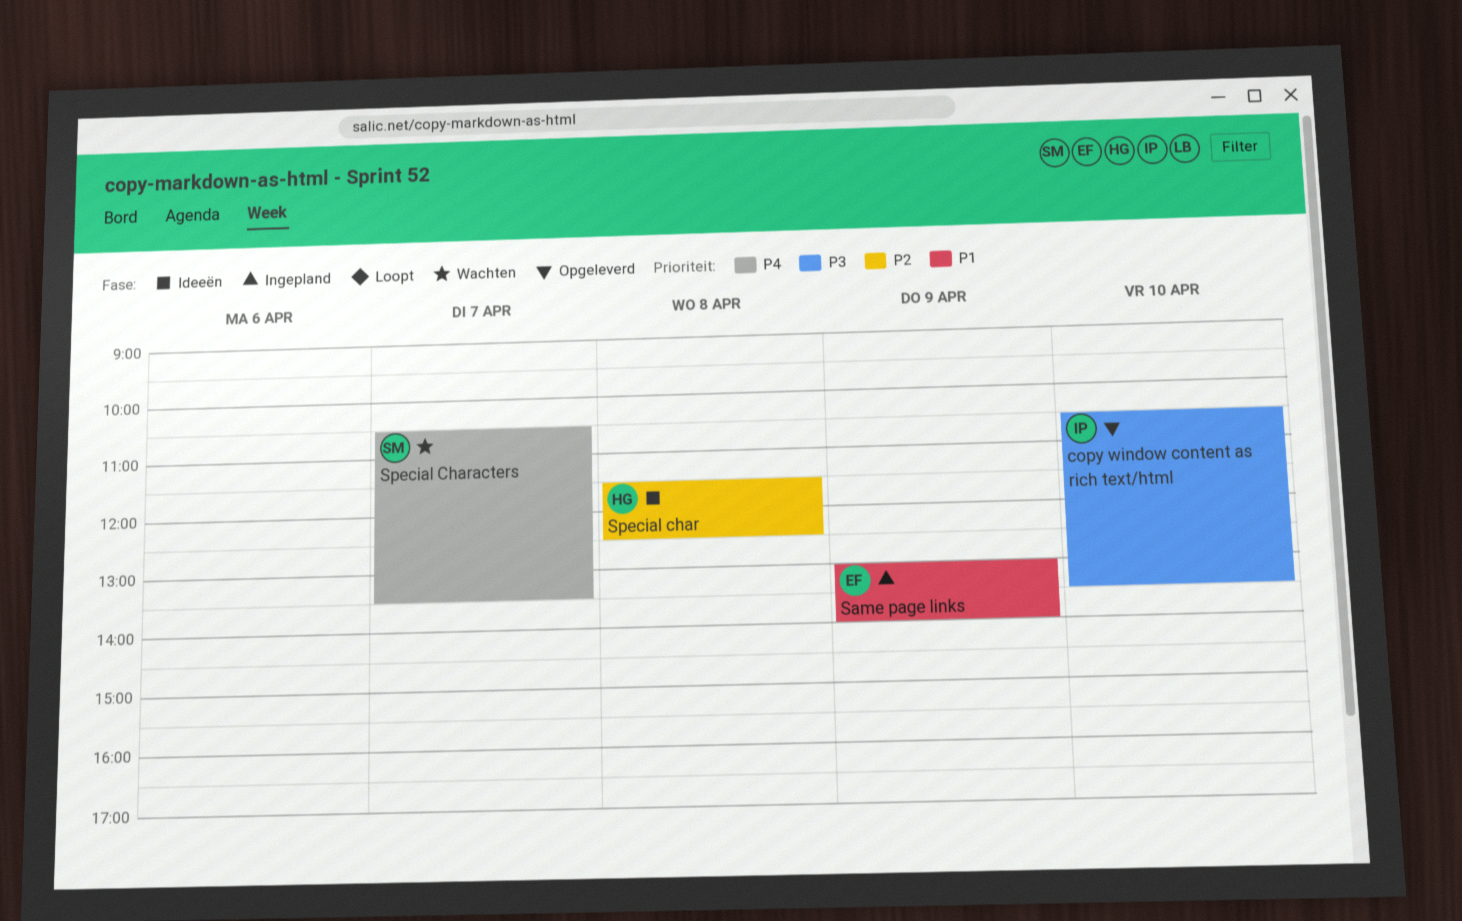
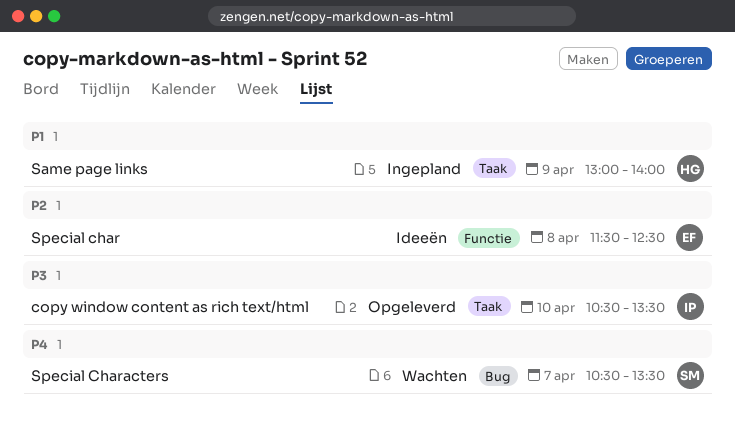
Same page links, owner: EF -> HG
Special char, owner: HG -> EF

